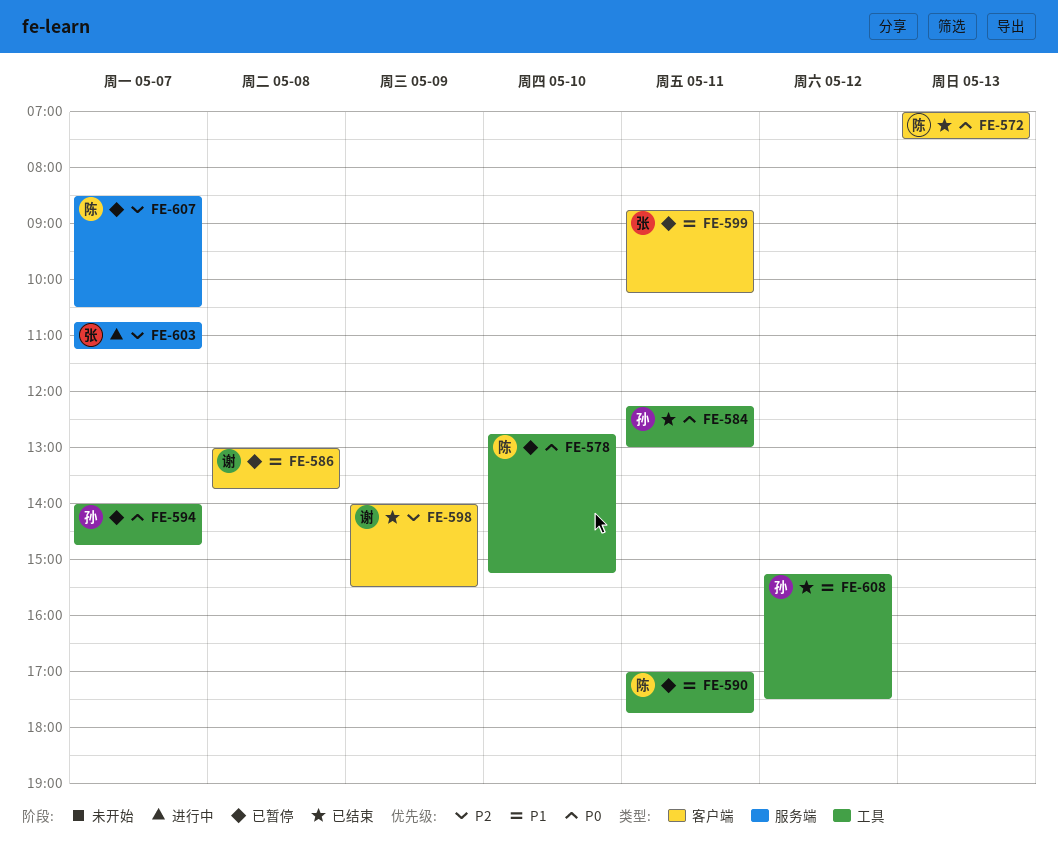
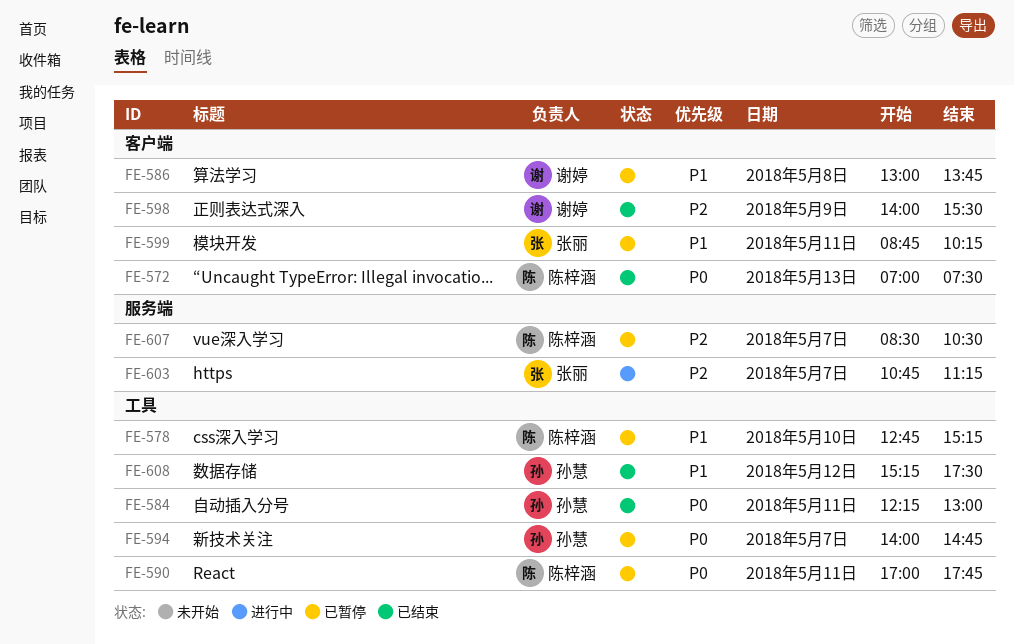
FE-578, priority: P0 -> P1
FE-590, priority: P1 -> P0

